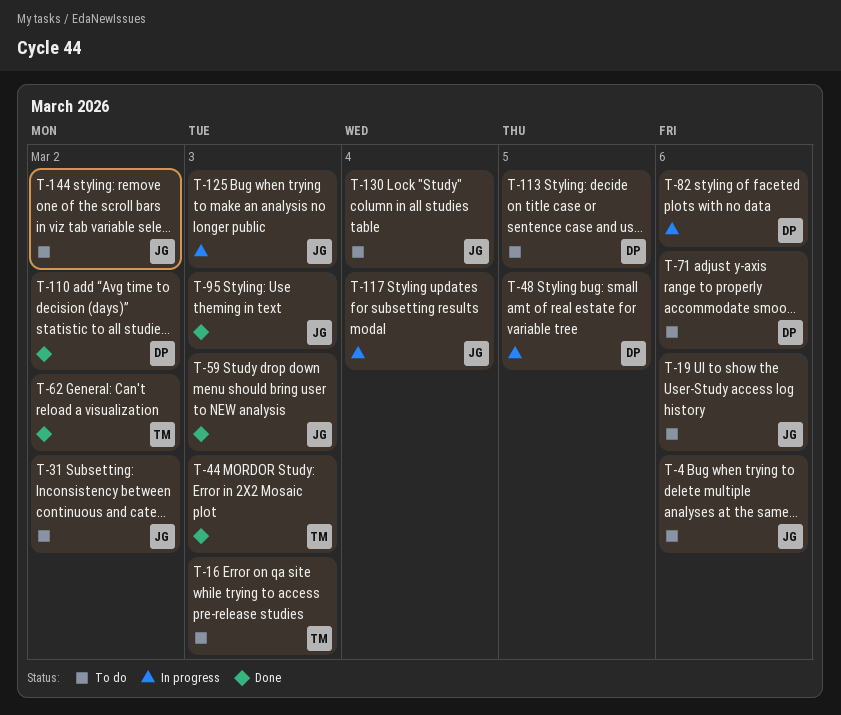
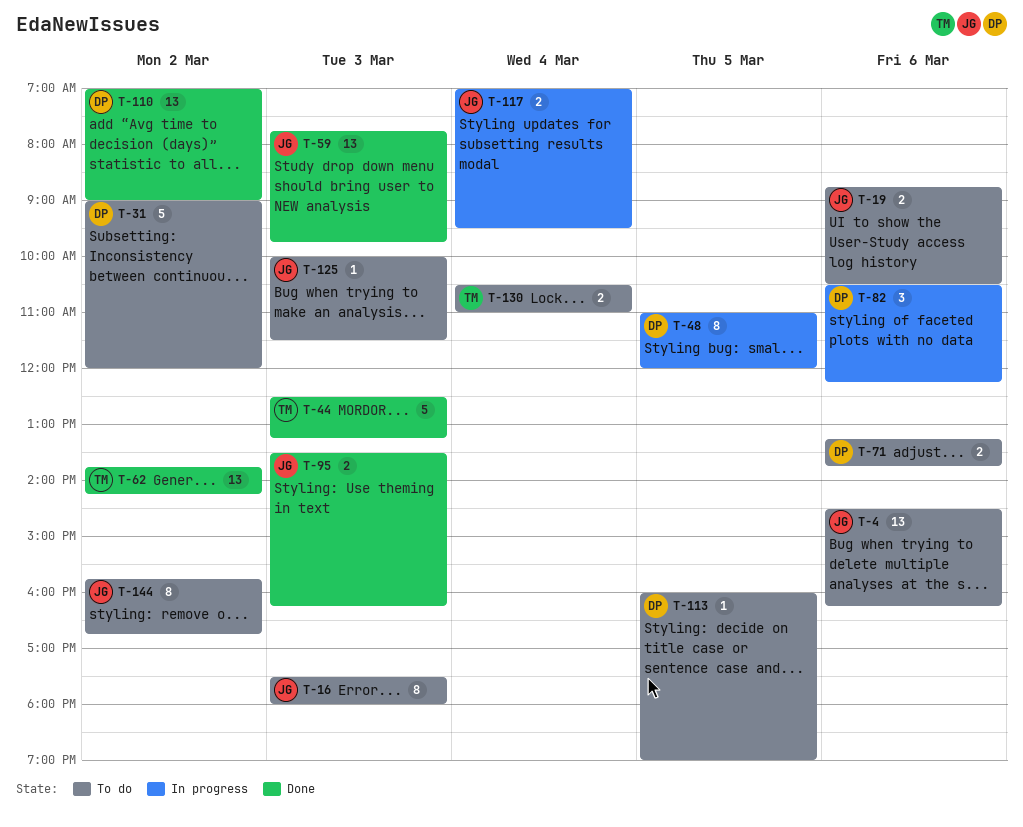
T-16, owner: TM -> JG
T-31, owner: JG -> DP
T-125, status: In progress -> To do
T-130, owner: JG -> TM

